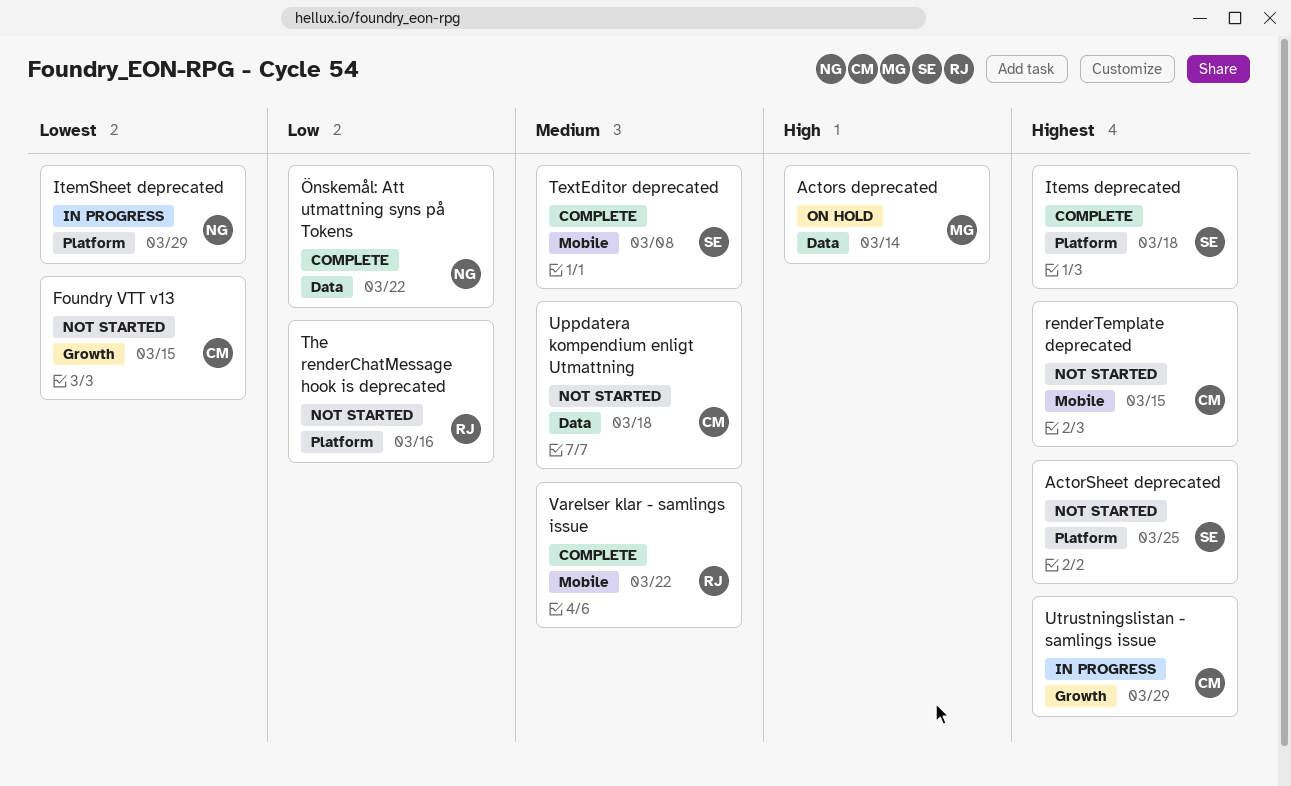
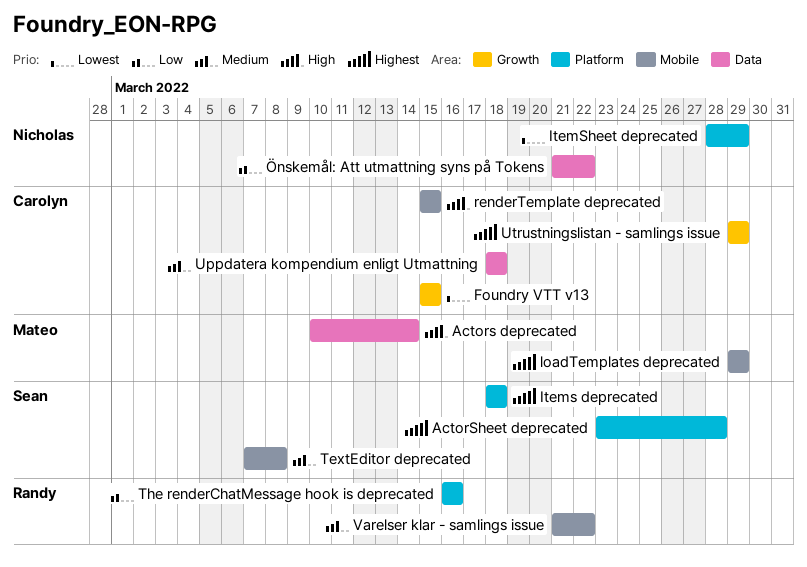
ActorSheet deprecated, due: Mar 25 -> Mar 28
loadTemplates deprecated: none -> present
renderTemplate deprecated, priority: Highest -> High

